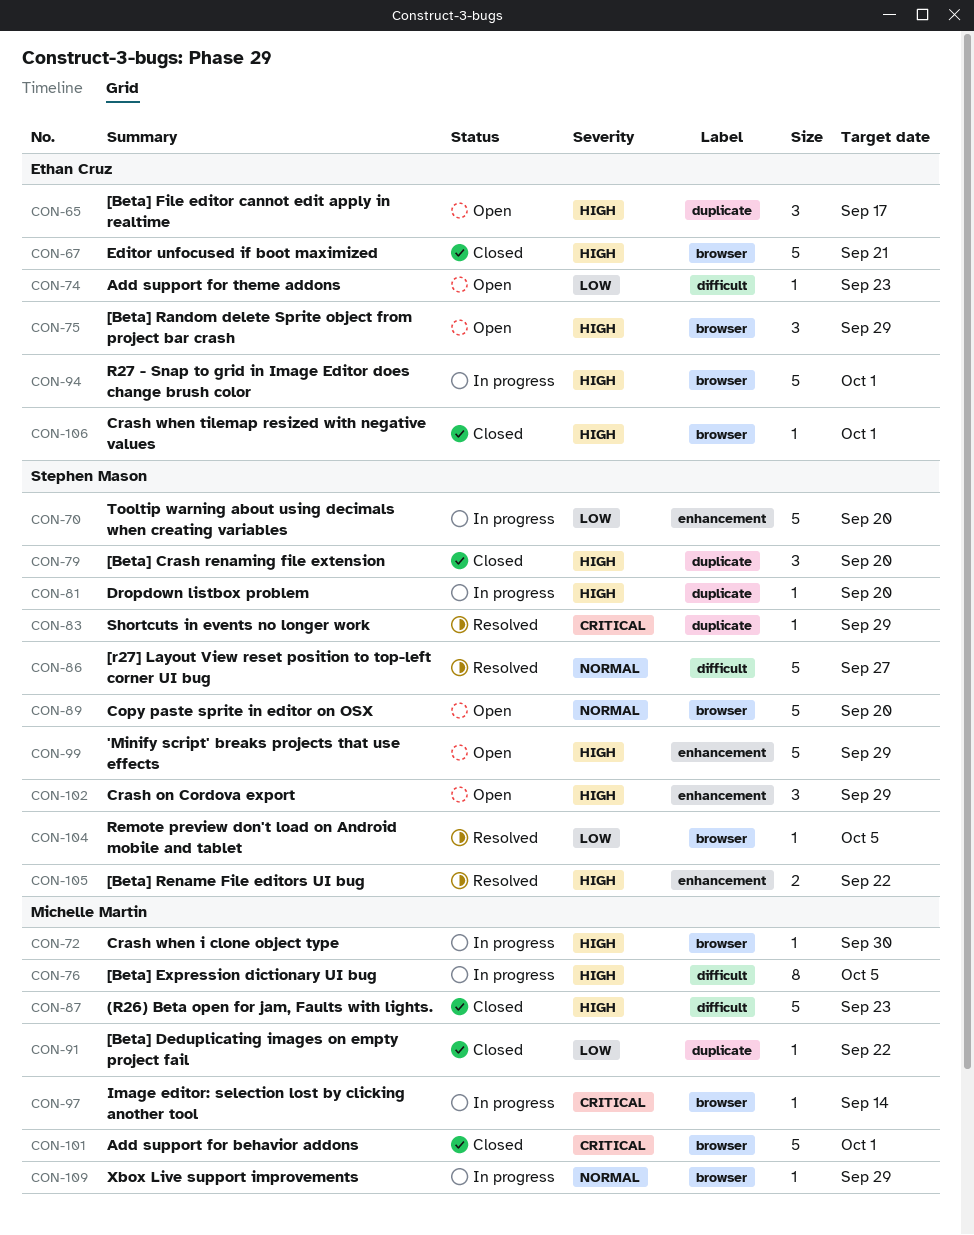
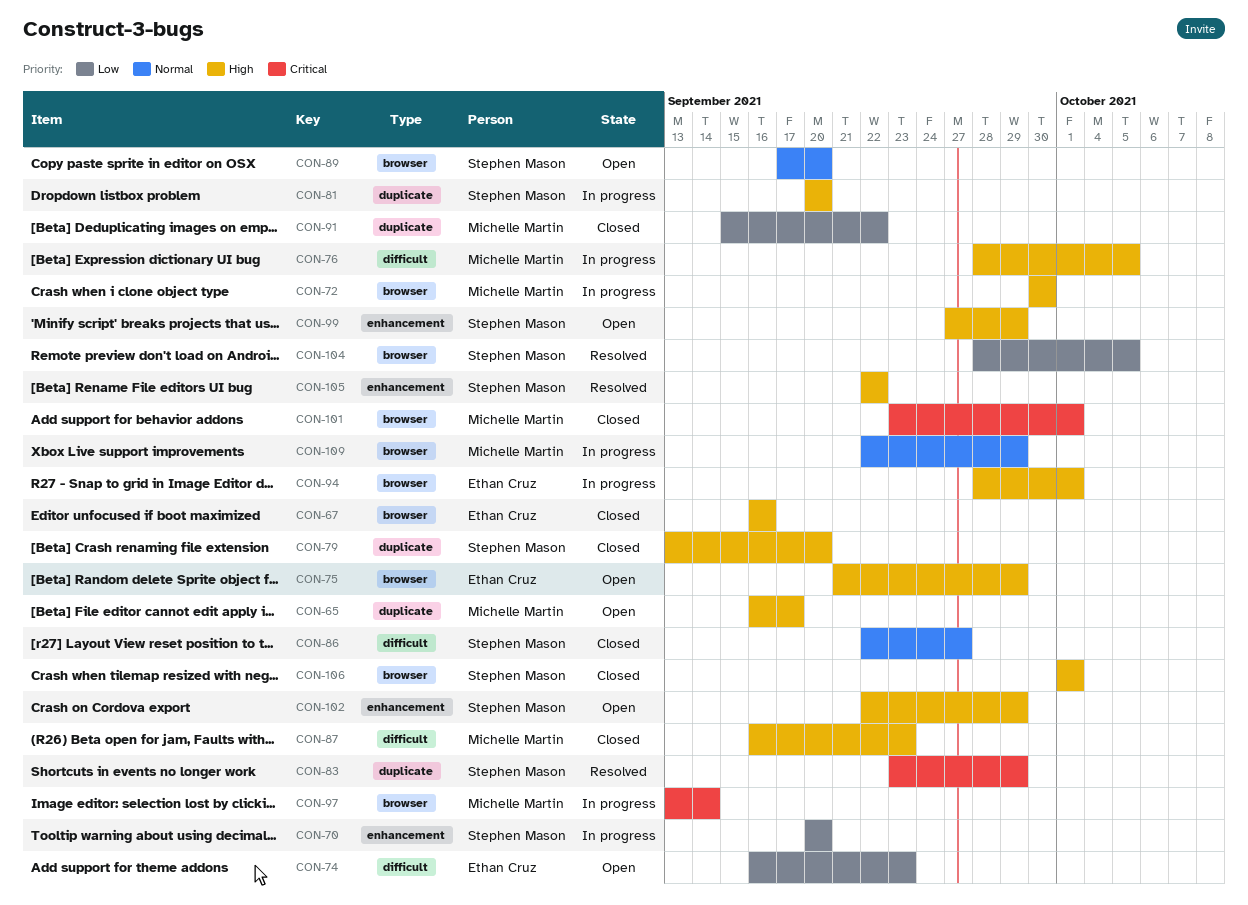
CON-65, owner: Ethan Cruz -> Michelle Martin
CON-67, due: Sep 21 -> Sep 16
CON-86, status: Resolved -> Closed
CON-106, owner: Ethan Cruz -> Stephen Mason

